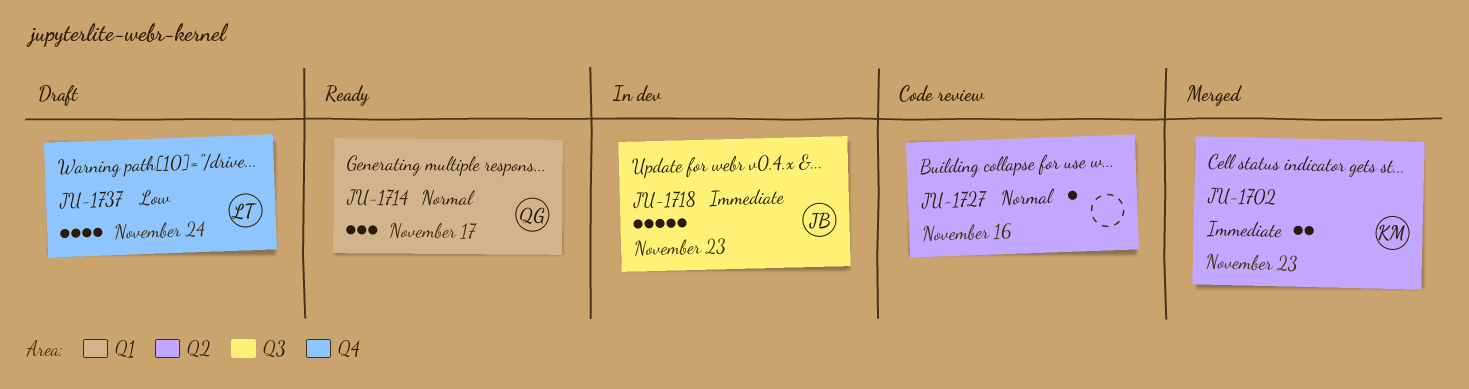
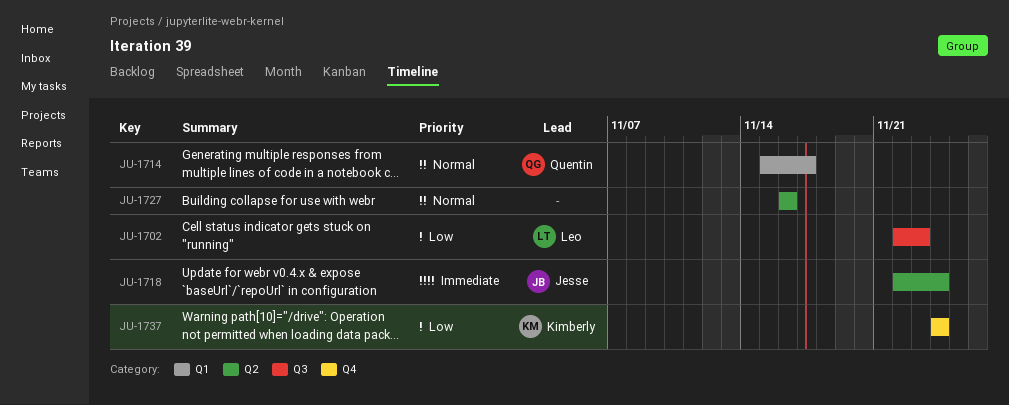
JU-1702, owner: Kimberly -> Leo
JU-1702, priority: Immediate -> Low
JU-1702, label: Q2 -> Q3
JU-1718, label: Q3 -> Q2
JU-1718, due: Nov 23 -> Nov 24
JU-1737, owner: Leo -> Kimberly

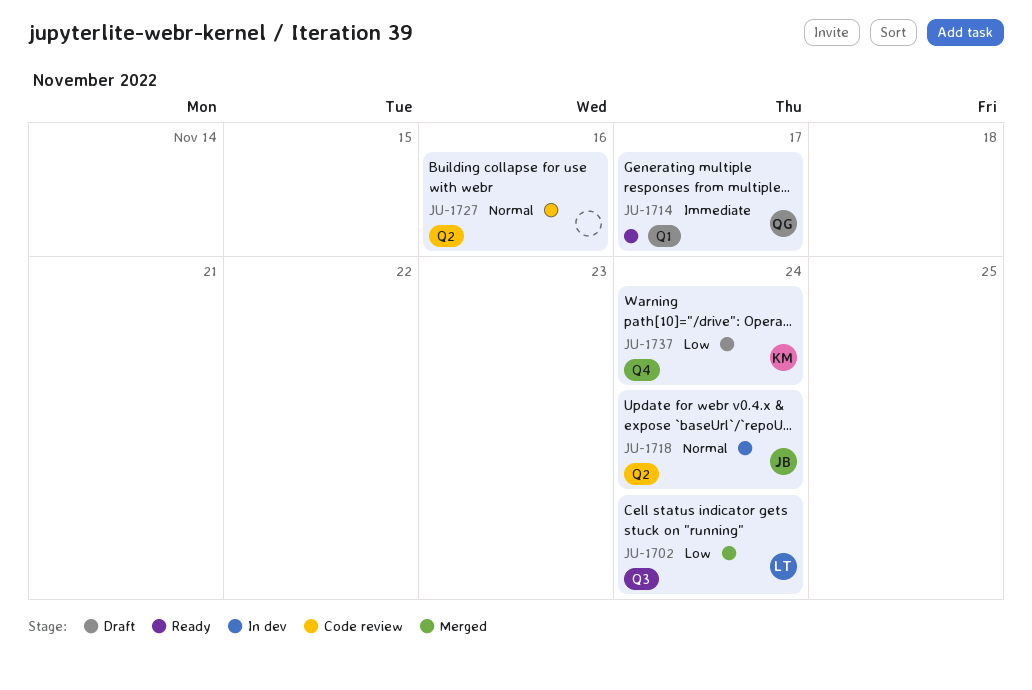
JU-1702, due: Nov 23 -> Nov 24
JU-1714, priority: Normal -> Immediate
JU-1718, priority: Immediate -> Normal

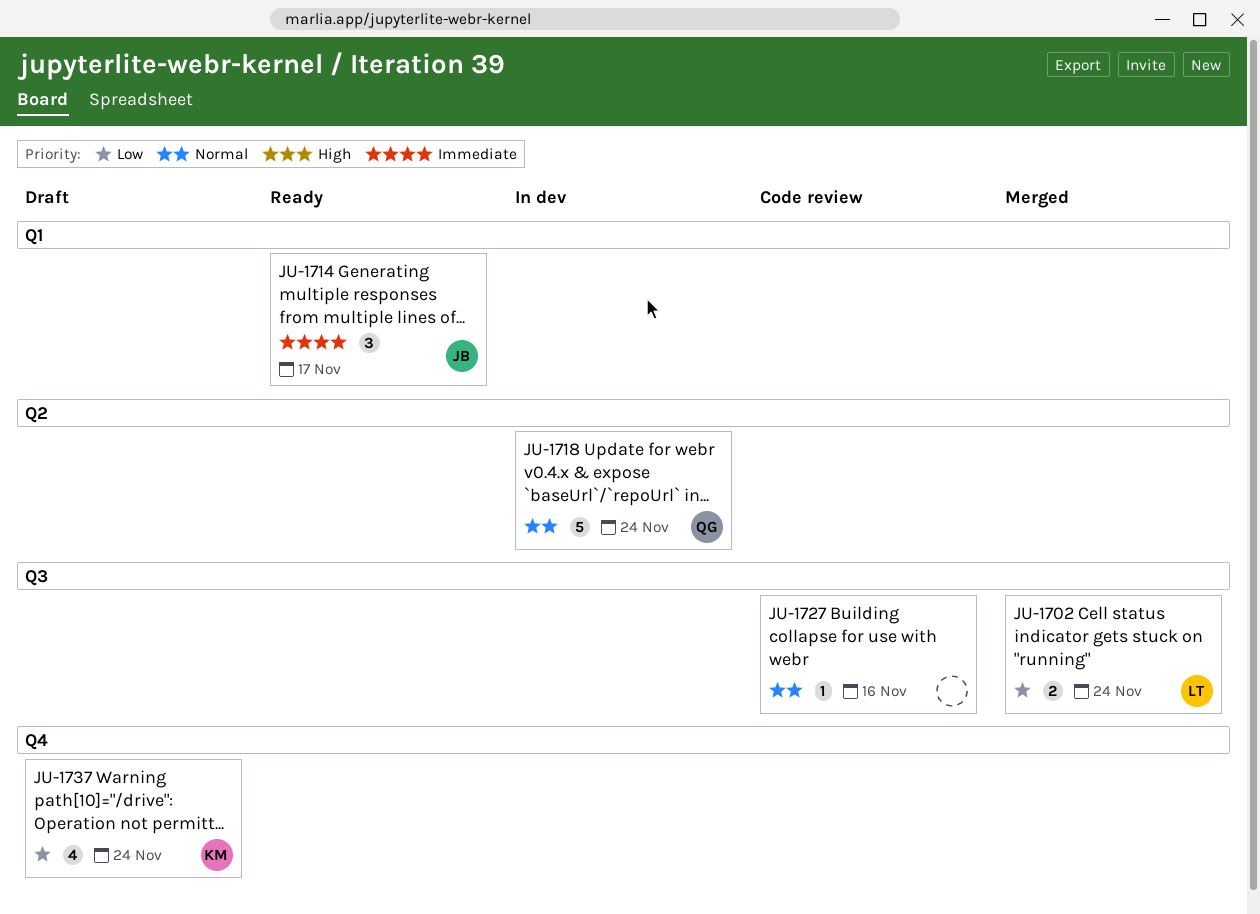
JU-1714, owner: QG -> JB
JU-1718, owner: JB -> QG
JU-1727, label: Q2 -> Q3

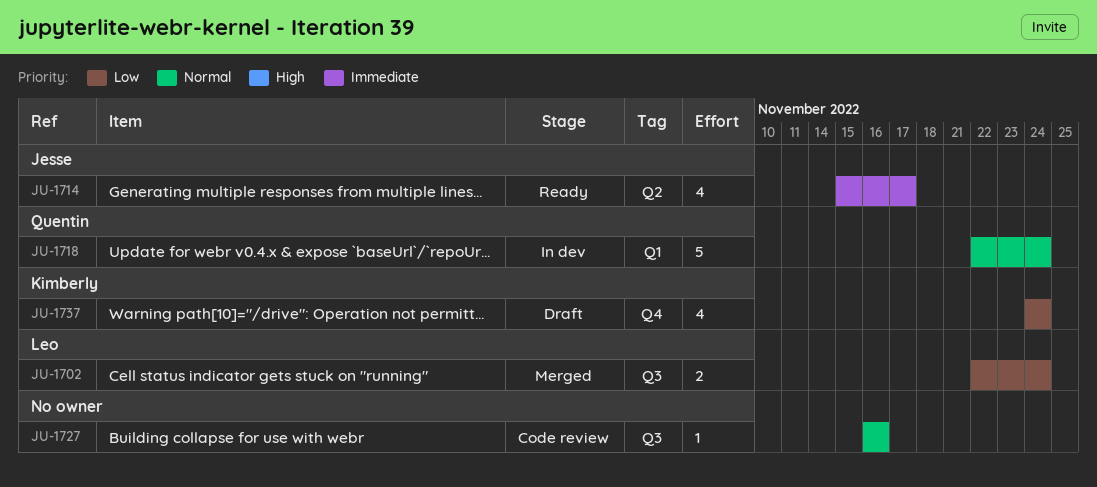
JU-1714, label: Q1 -> Q2
JU-1714, estimate: 3 -> 4
JU-1718, label: Q2 -> Q1

